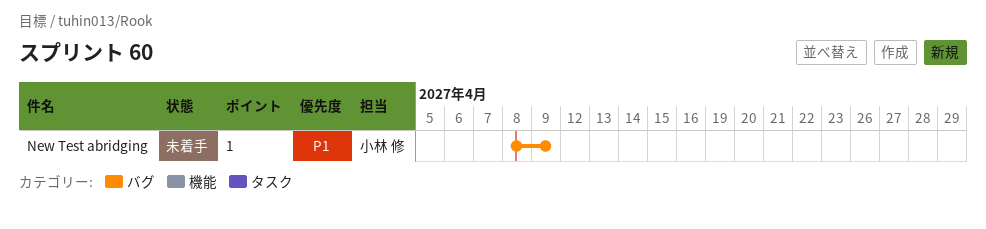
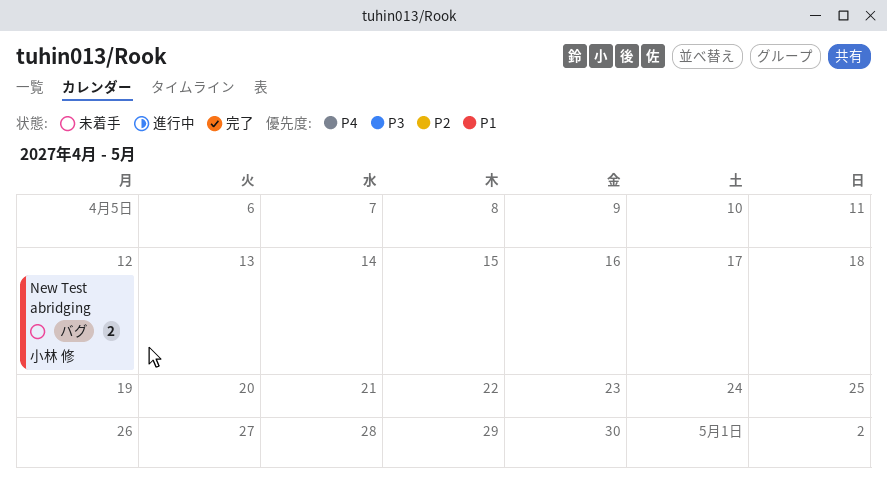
New Test abridging, estimate: 1 -> 2
New Test abridging, due: Apr 9 -> Apr 12

